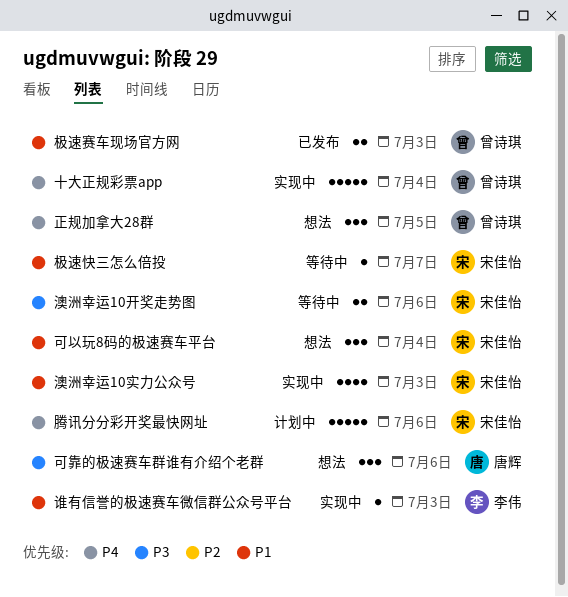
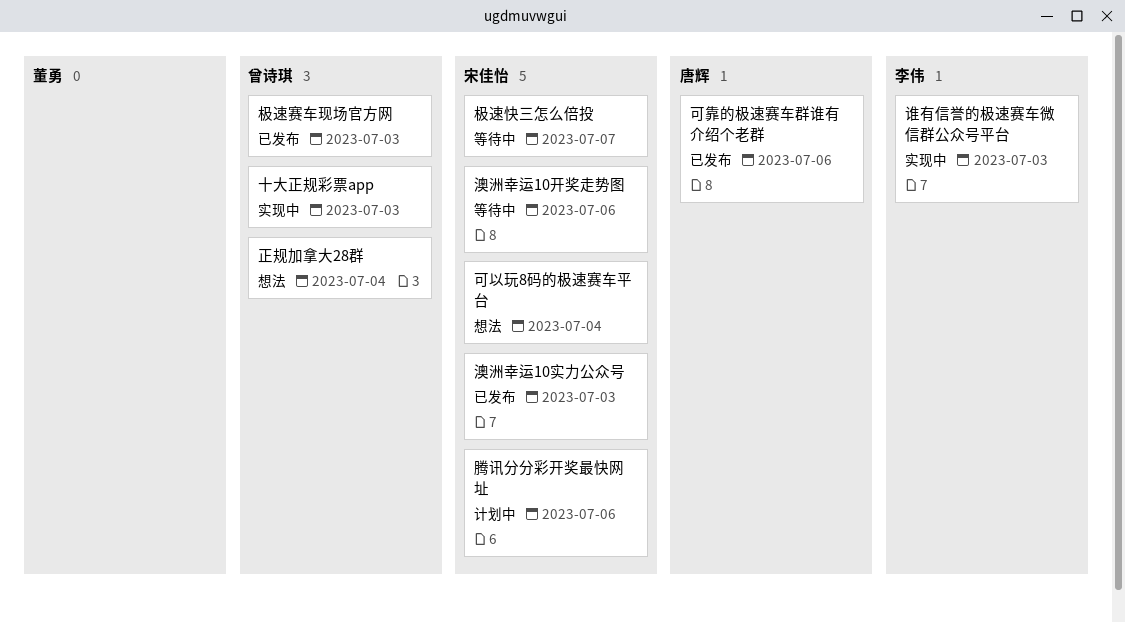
十大正规彩票app, due: Jul 4 -> Jul 3
可靠的极速赛车群谁有介绍个老群, status: 想法 -> 已发布
正规加拿大28群, due: Jul 5 -> Jul 4
澳洲幸运10实力公众号, status: 实现中 -> 已发布

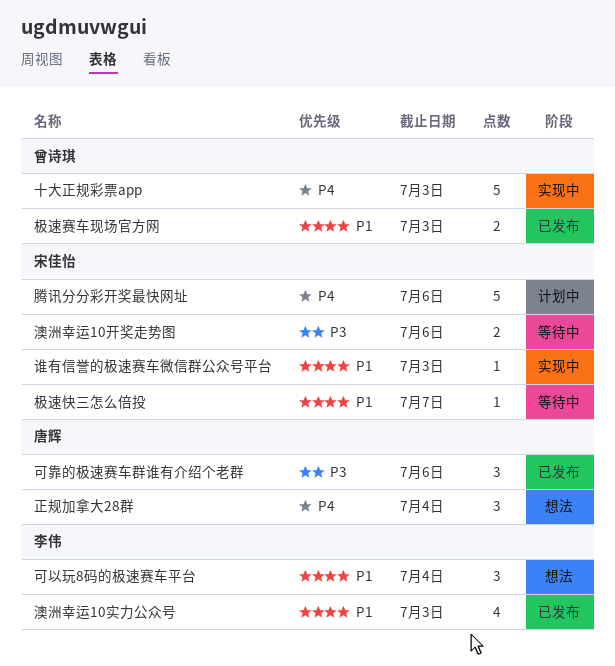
可以玩8码的极速赛车平台, owner: 宋佳怡 -> 李伟
正规加拿大28群, owner: 曾诗琪 -> 唐辉
澳洲幸运10实力公众号, owner: 宋佳怡 -> 李伟
谁有信誉的极速赛车微信群公众号平台, owner: 李伟 -> 宋佳怡

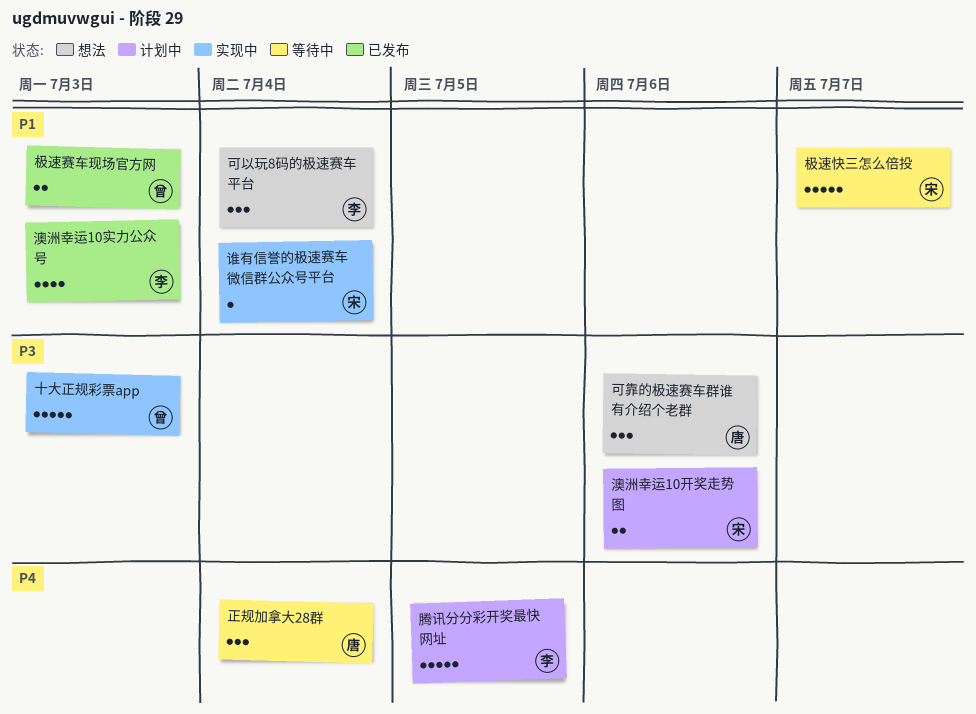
十大正规彩票app, priority: P4 -> P3
可靠的极速赛车群谁有介绍个老群, status: 已发布 -> 想法
极速快三怎么倍投, estimate: 1 -> 5
正规加拿大28群, status: 想法 -> 等待中
澳洲幸运10开奖走势图, status: 等待中 -> 计划中
腾讯分分彩开奖最快网址, owner: 宋佳怡 -> 李伟
腾讯分分彩开奖最快网址, due: Jul 6 -> Jul 5
谁有信誉的极速赛车微信群公众号平台, due: Jul 3 -> Jul 4

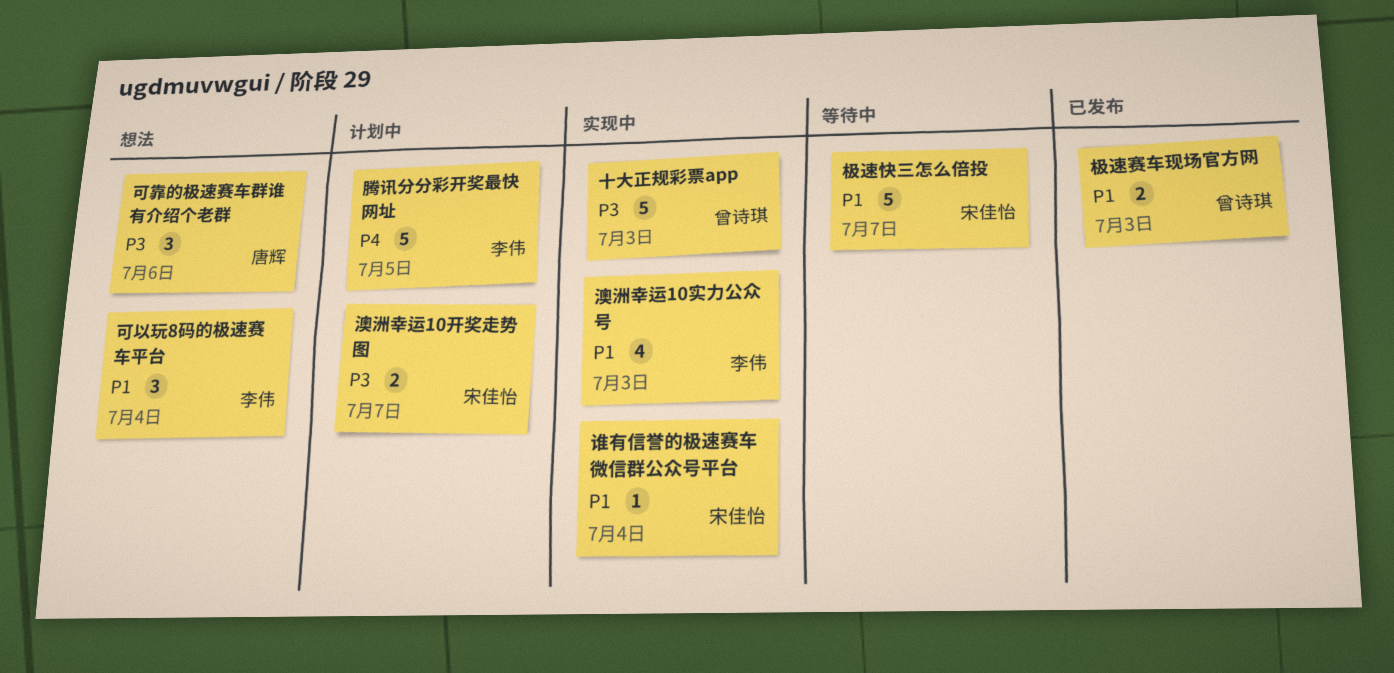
正规加拿大28群: present -> none
澳洲幸运10实力公众号, status: 已发布 -> 实现中
澳洲幸运10开奖走势图, due: Jul 6 -> Jul 7

